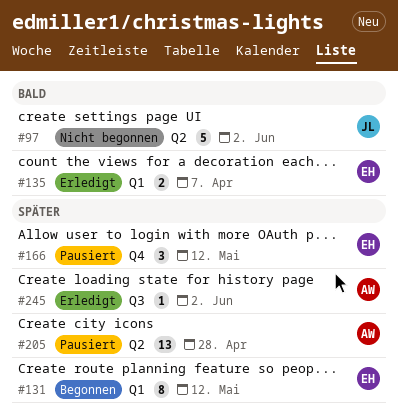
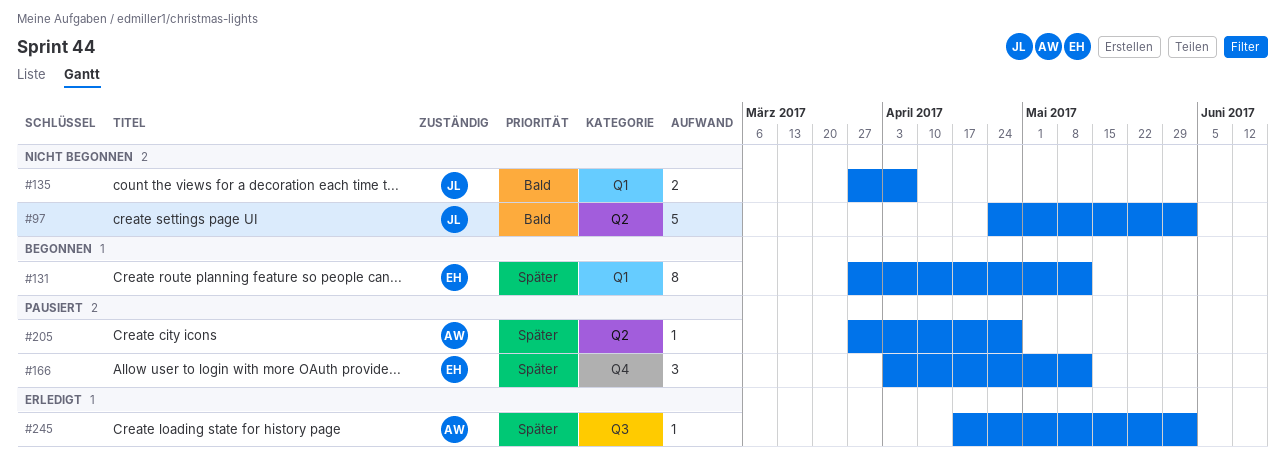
#135, status: Erledigt -> Nicht begonnen
#135, owner: EH -> JL
#205, estimate: 13 -> 1

